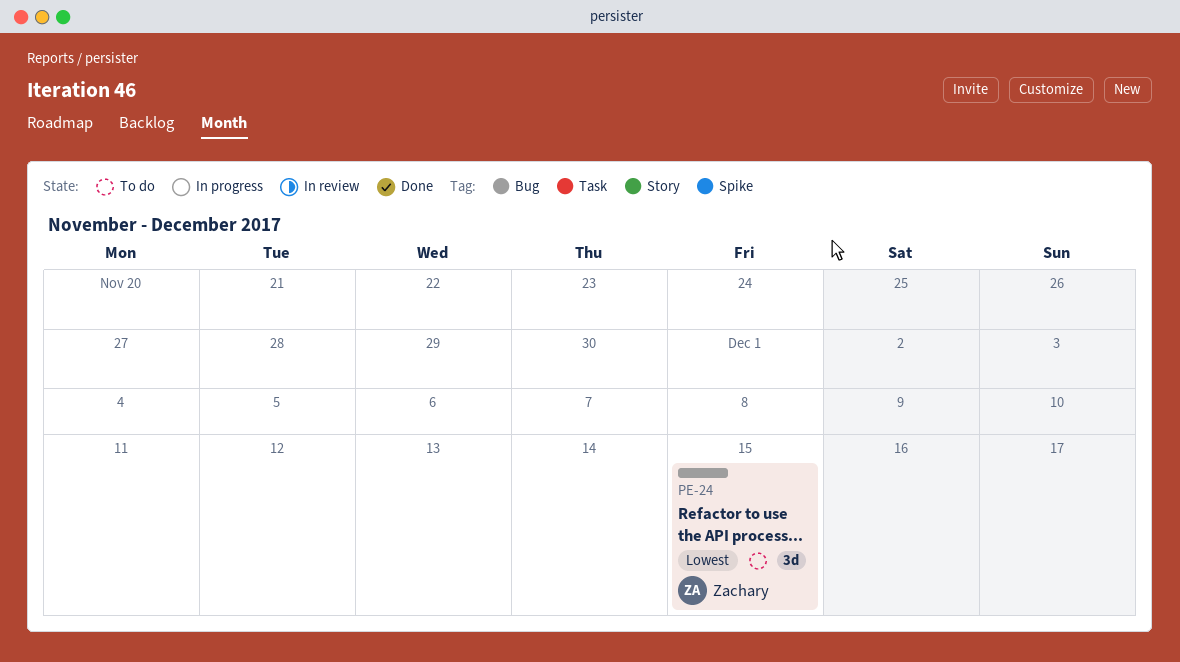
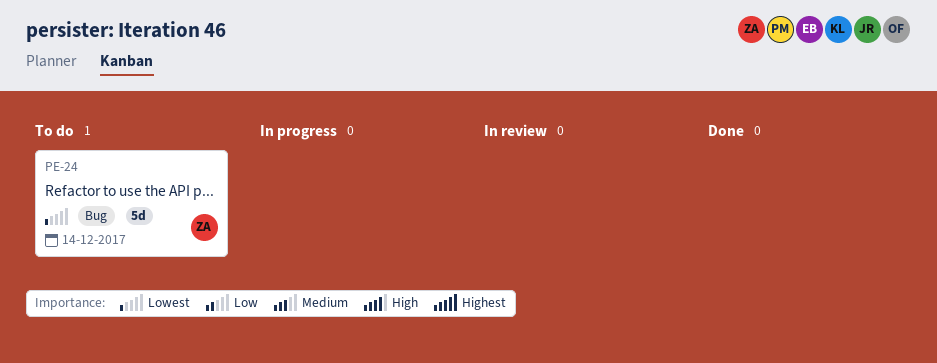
PE-24, estimate: 3d -> 5d
PE-24, due: Dec 15 -> Dec 14

